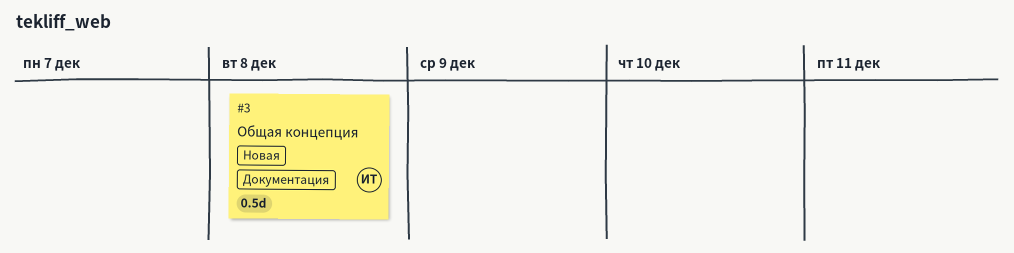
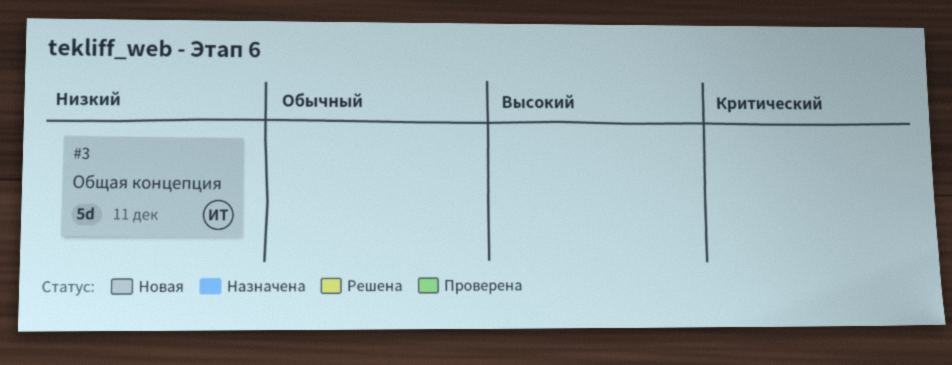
#3, estimate: 0.5d -> 5d
#3, due: Dec 8 -> Dec 11

